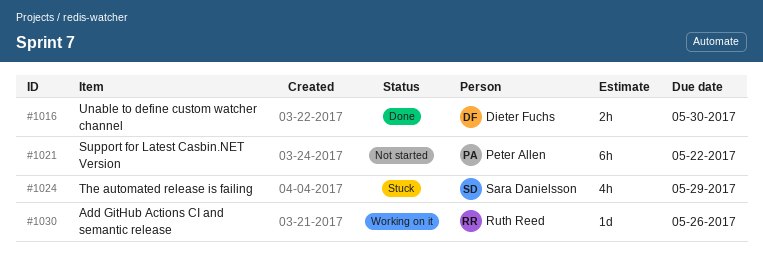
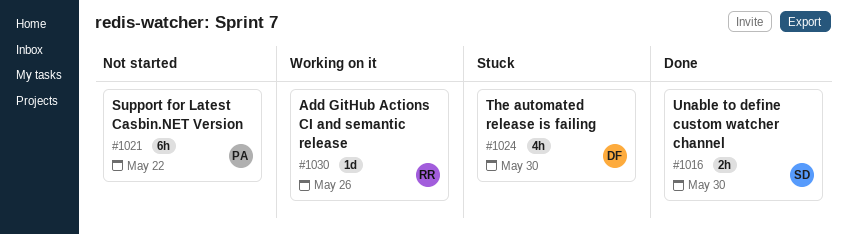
#1016, owner: Dieter Fuchs -> Sara Danielsson
#1024, owner: Sara Danielsson -> Dieter Fuchs
#1024, due: May 29 -> May 30

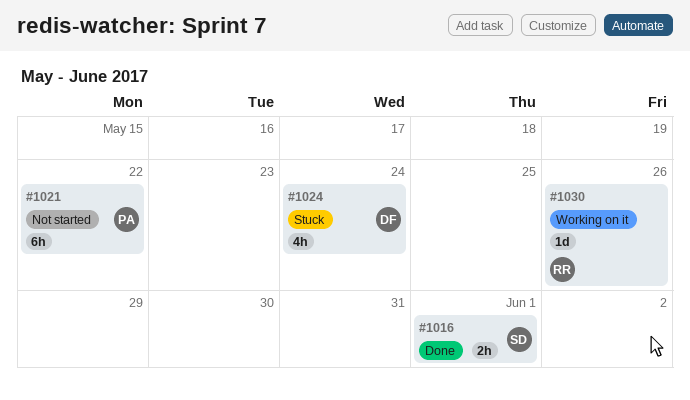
#1016, due: May 30 -> Jun 1
#1024, due: May 30 -> May 24

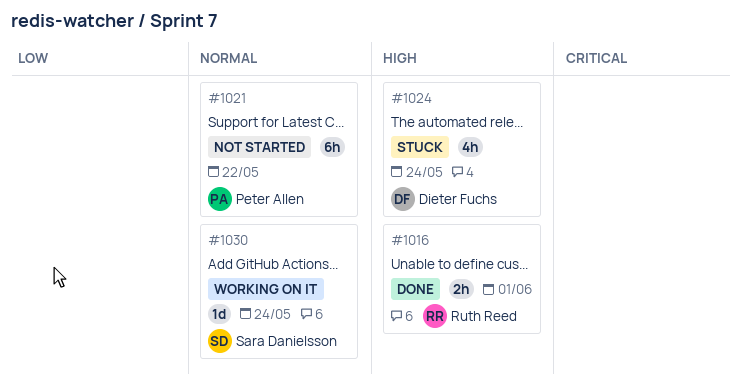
#1016, owner: Sara Danielsson -> Ruth Reed
#1030, owner: Ruth Reed -> Sara Danielsson
#1030, due: May 26 -> May 24

